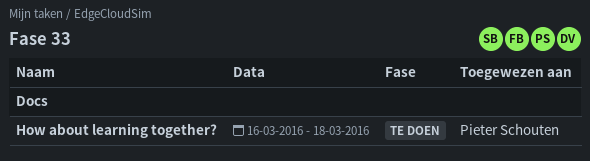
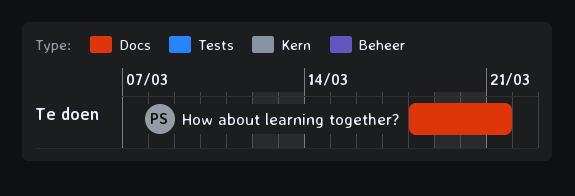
How about learning together?, start: Mar 16 -> Mar 18
How about learning together?, due: Mar 18 -> Mar 21

